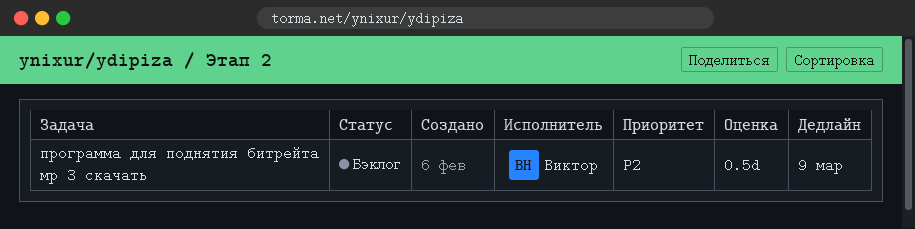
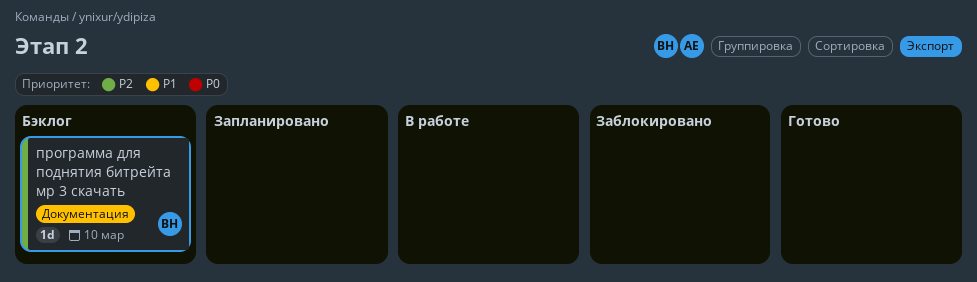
программа для поднятия битрейта мр 3 скачать, estimate: 0.5d -> 1d
программа для поднятия битрейта мр 3 скачать, due: Mar 9 -> Mar 10

